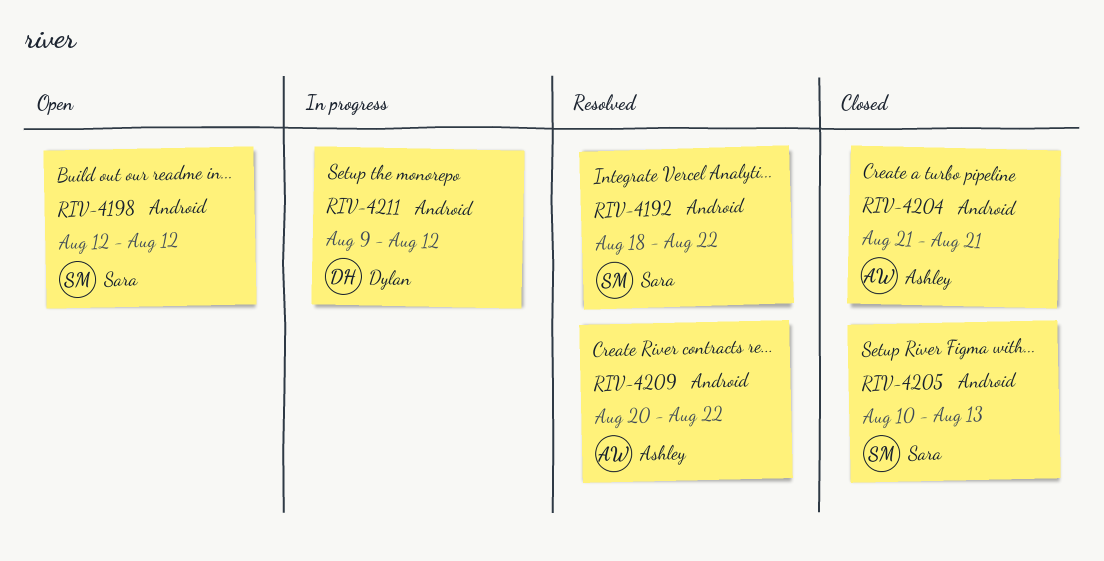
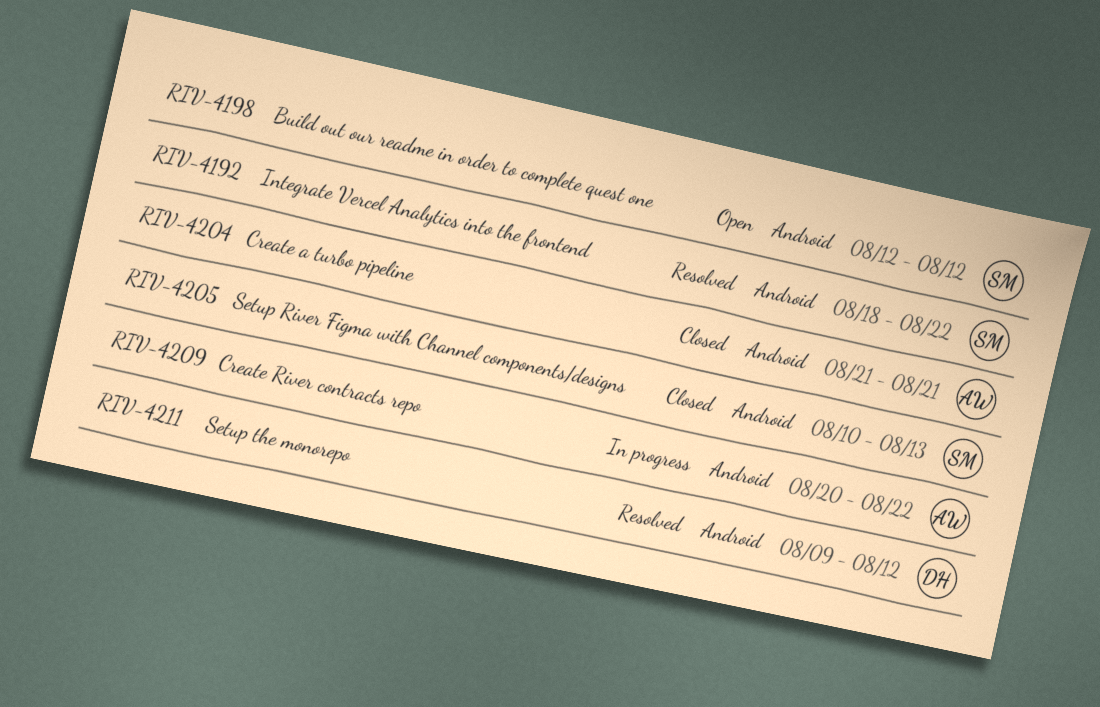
RIV-4209, status: Resolved -> In progress
RIV-4211, status: In progress -> Resolved

